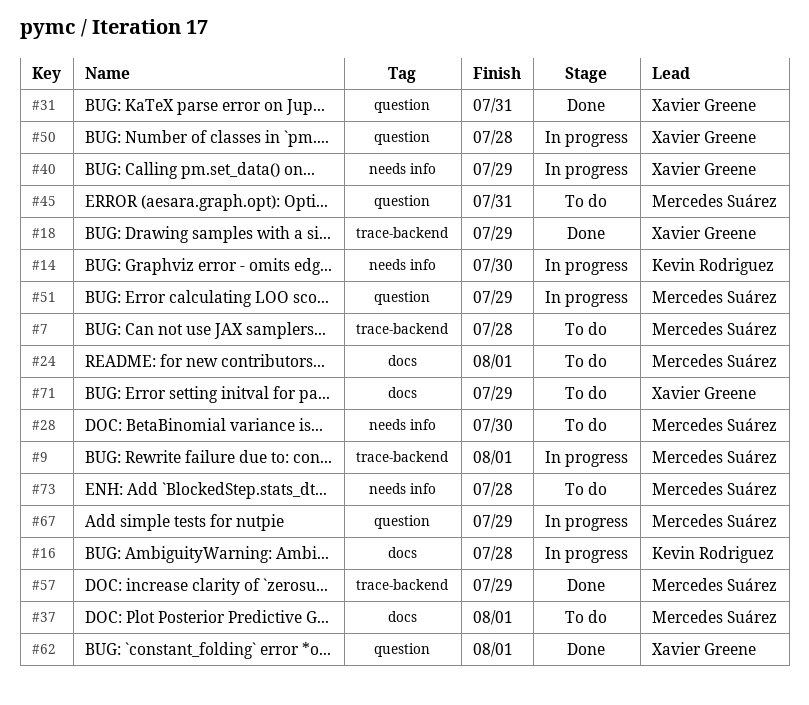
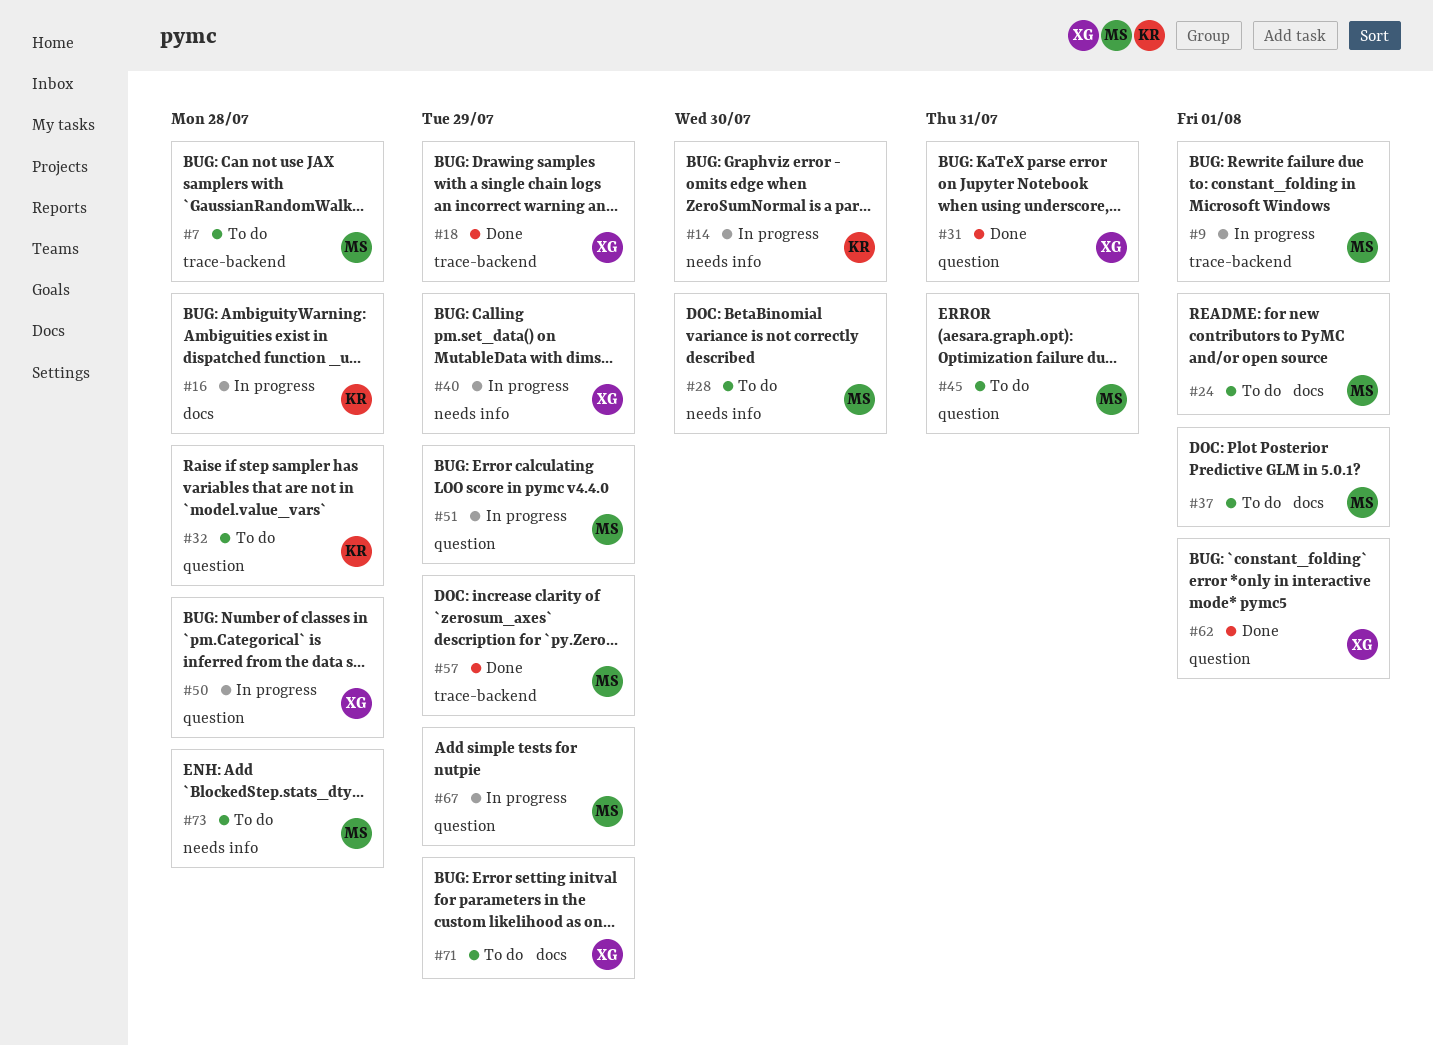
#32: none -> present

